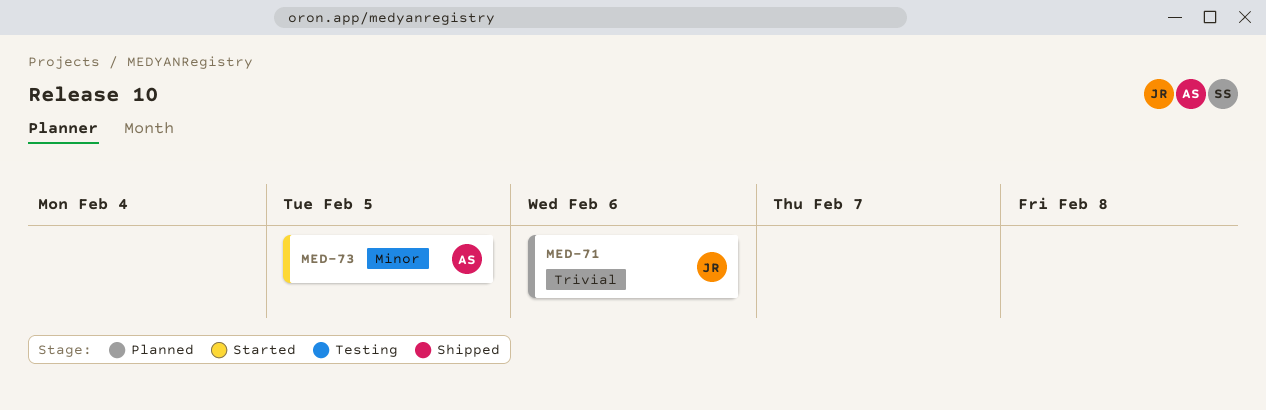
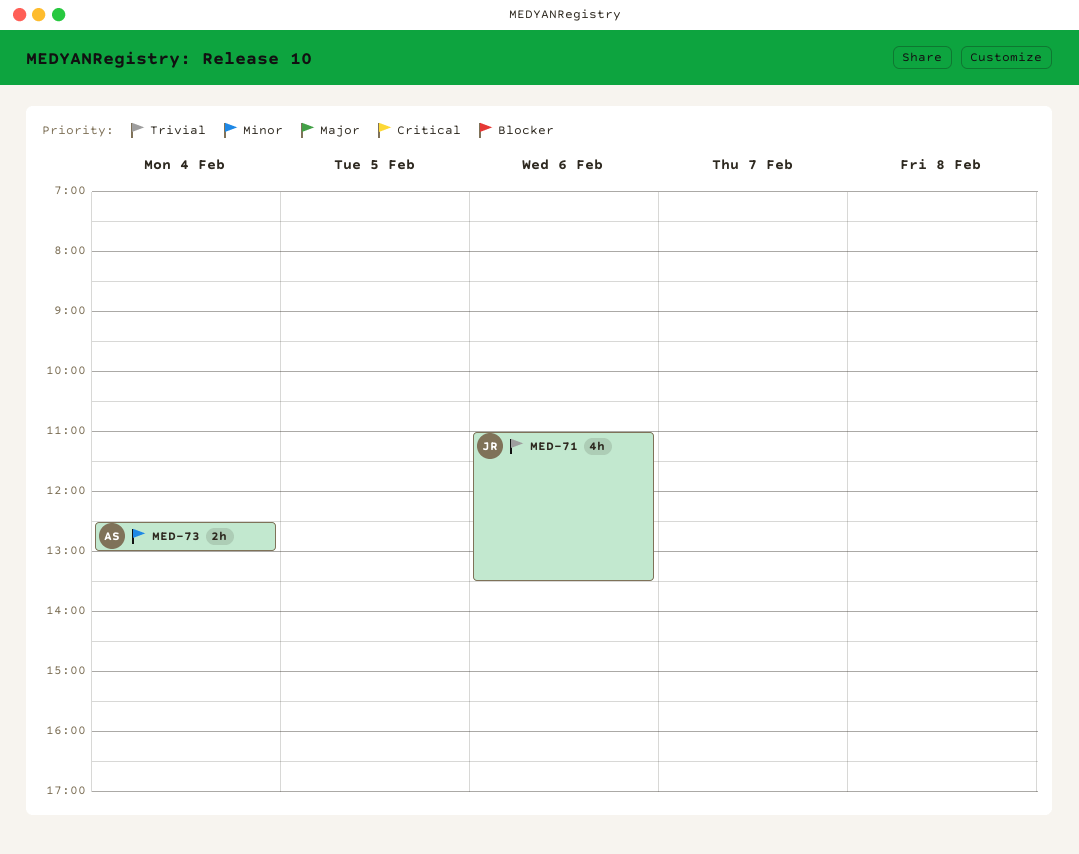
MED-73, day: Feb 5 -> Feb 4

